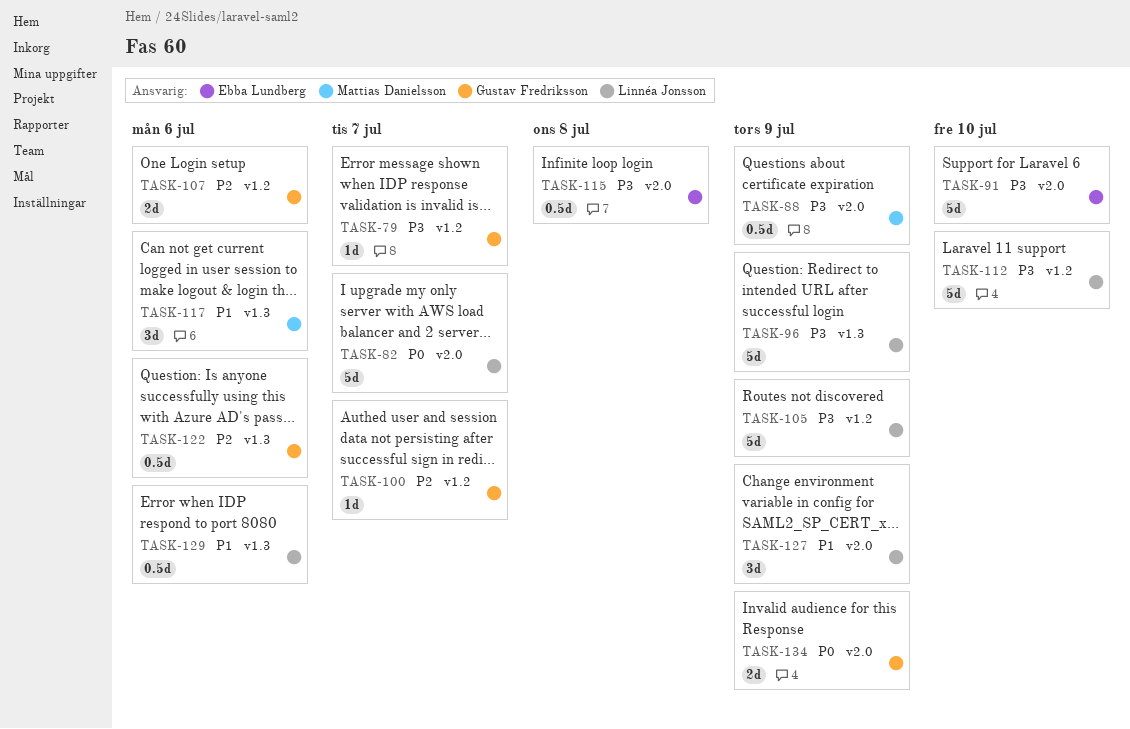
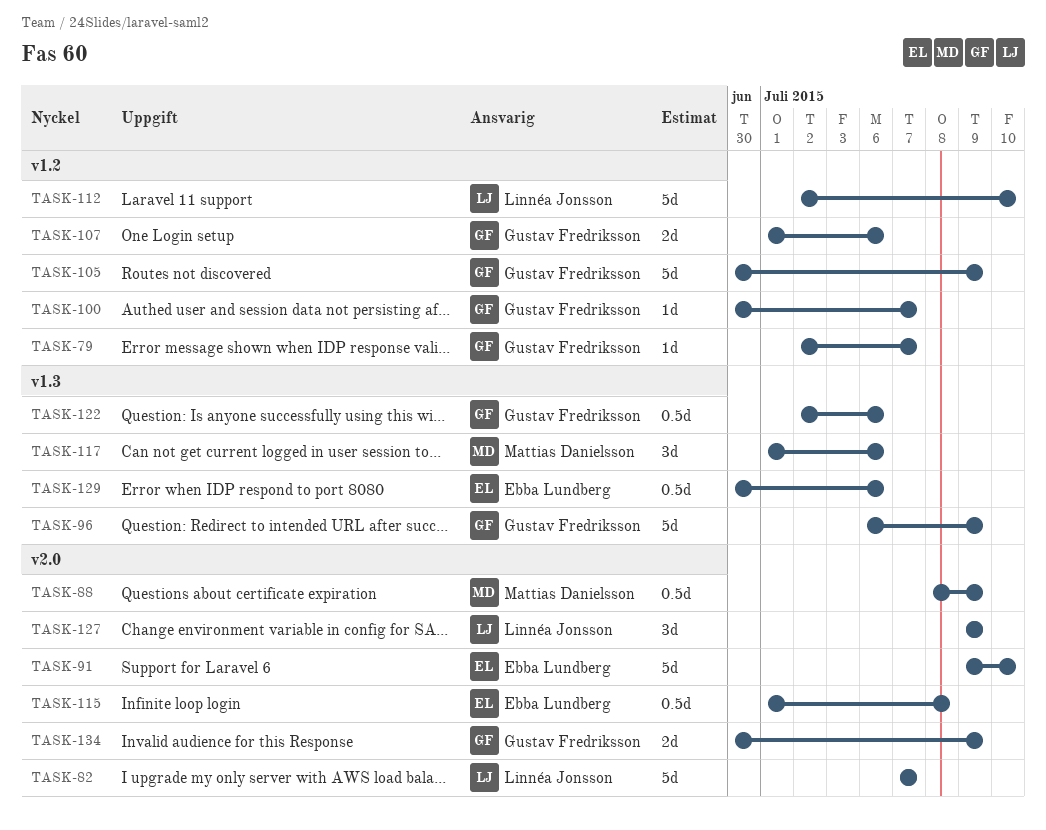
TASK-96, owner: Linnéa Jonsson -> Gustav Fredriksson
TASK-105, owner: Linnéa Jonsson -> Gustav Fredriksson
TASK-129, owner: Linnéa Jonsson -> Ebba Lundberg

